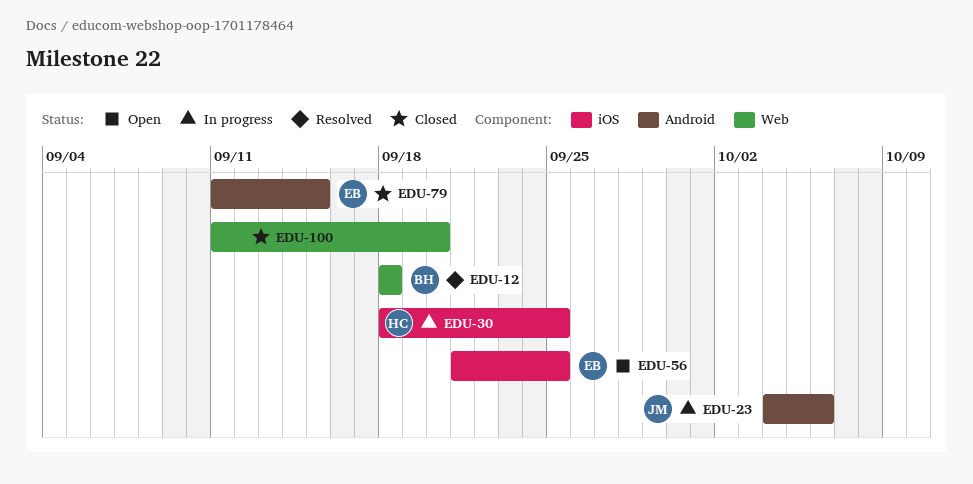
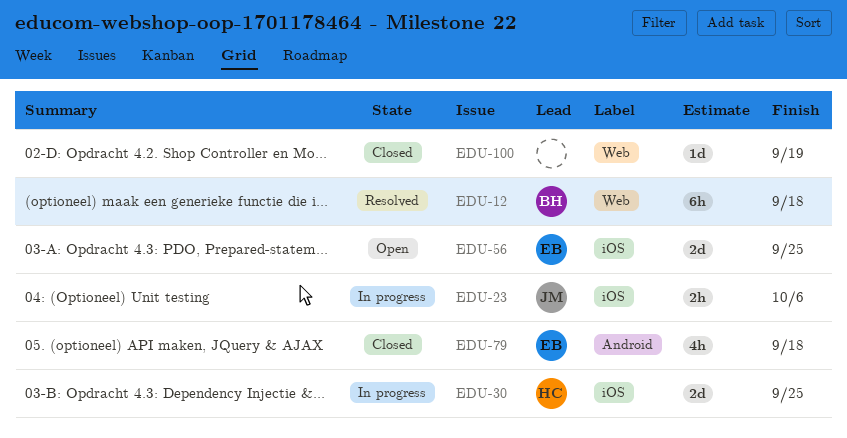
EDU-23, label: Android -> iOS
EDU-79, due: Sep 15 -> Sep 18
EDU-100, due: Sep 20 -> Sep 19

